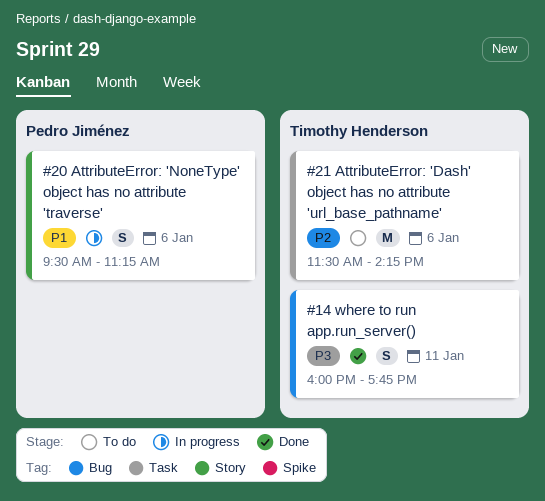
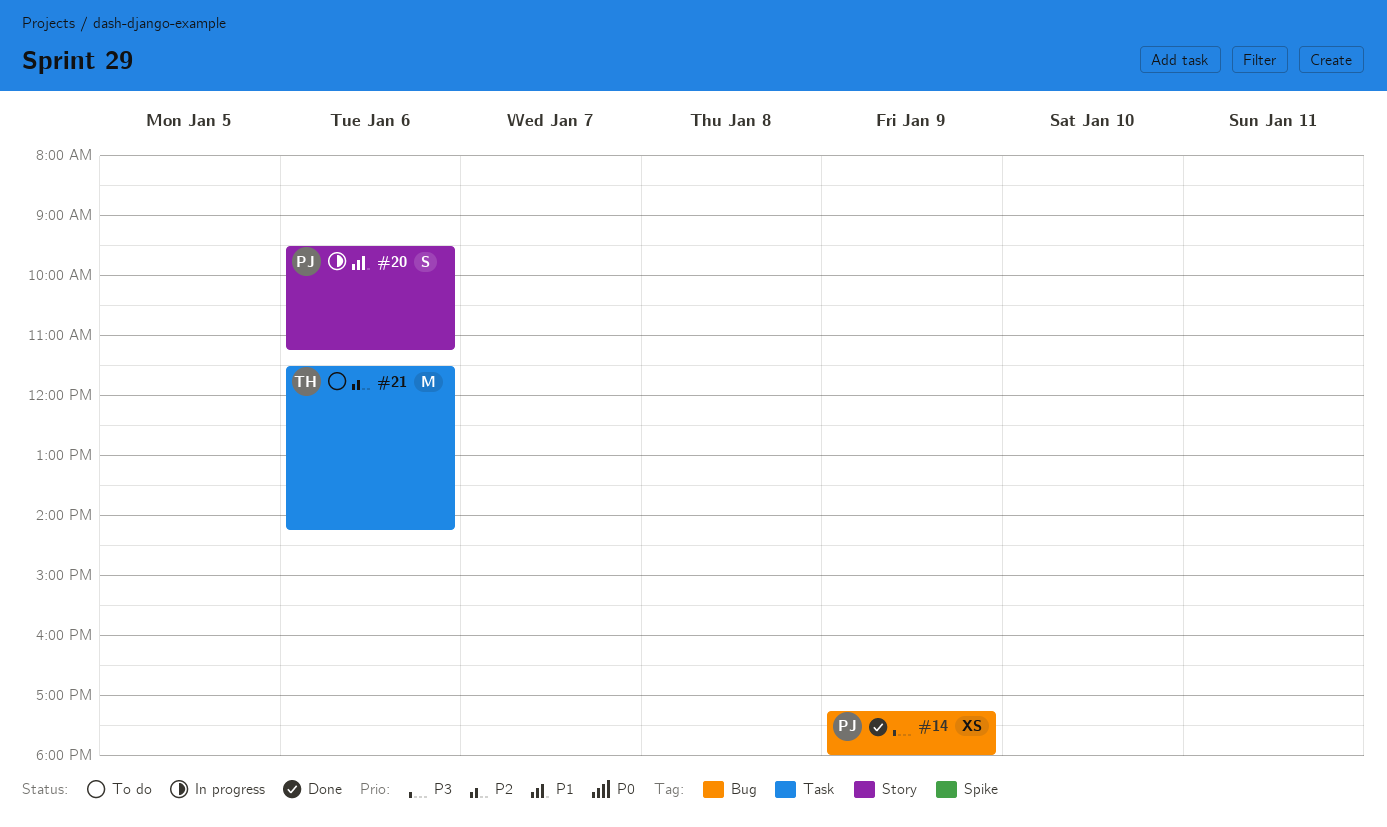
#14, owner: Timothy Henderson -> Pedro Jiménez
#14, estimate: S -> XS
#14, day: Jan 11 -> Jan 9
#14, begins: 16:00 -> 17:15
#14, ends: 17:45 -> 18:00

